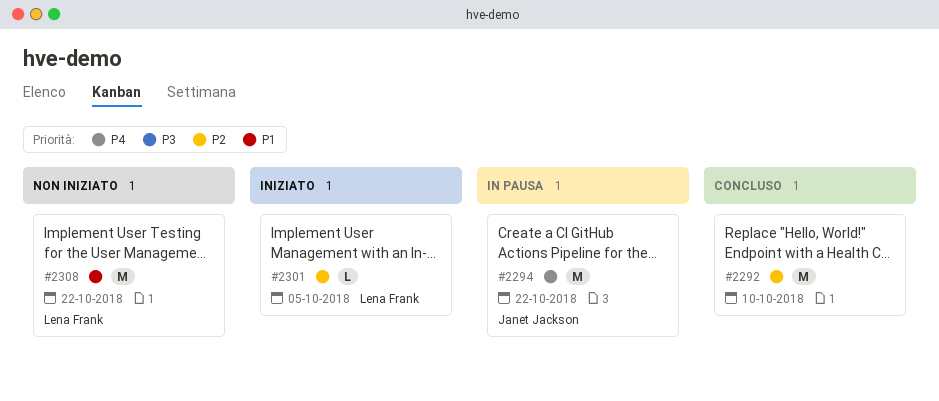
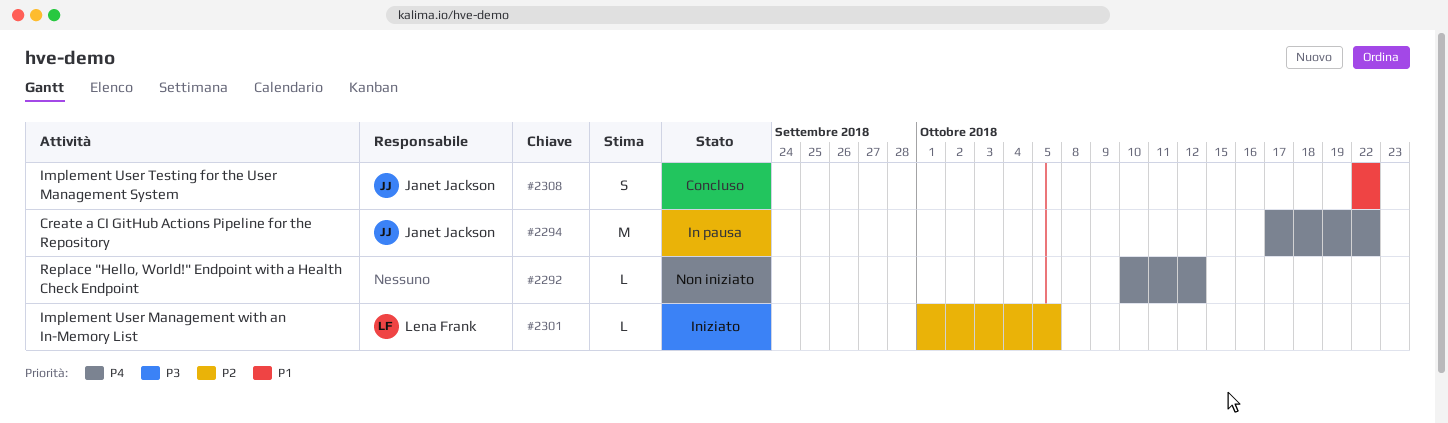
#2292, status: Concluso -> Non iniziato
#2292, priority: P2 -> P4
#2292, estimate: M -> L
#2292, due: Oct 10 -> Oct 12
#2308, status: Non iniziato -> Concluso
#2308, owner: Lena Frank -> Janet Jackson
#2308, estimate: M -> S

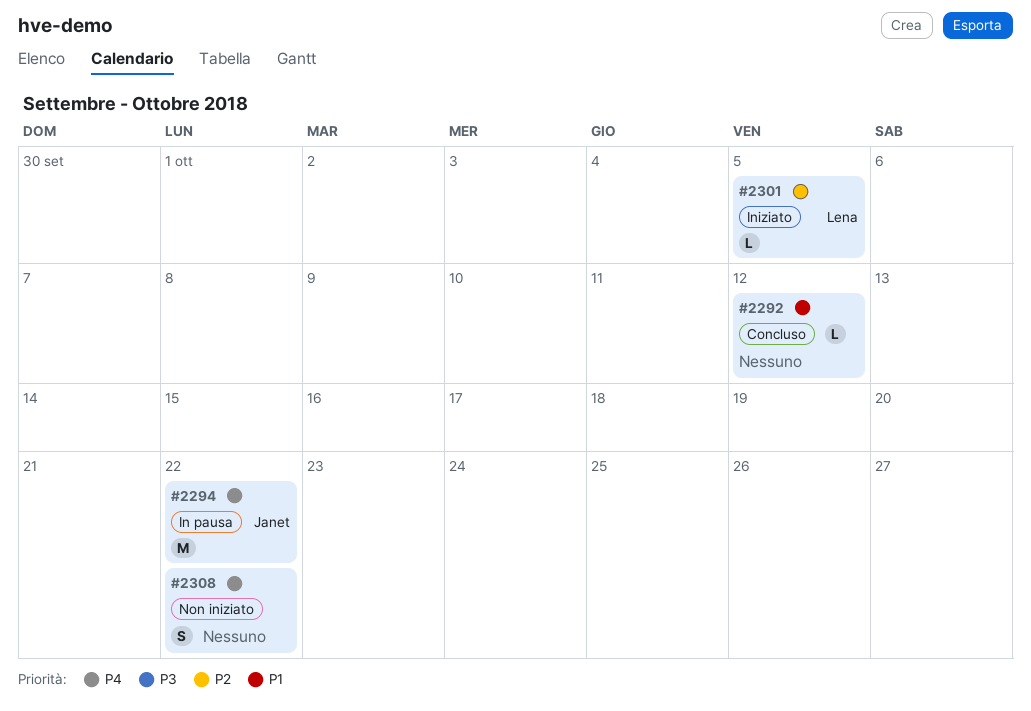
#2292, status: Non iniziato -> Concluso
#2292, priority: P4 -> P1
#2308, status: Concluso -> Non iniziato
#2308, owner: Janet Jackson -> none
#2308, priority: P1 -> P4

